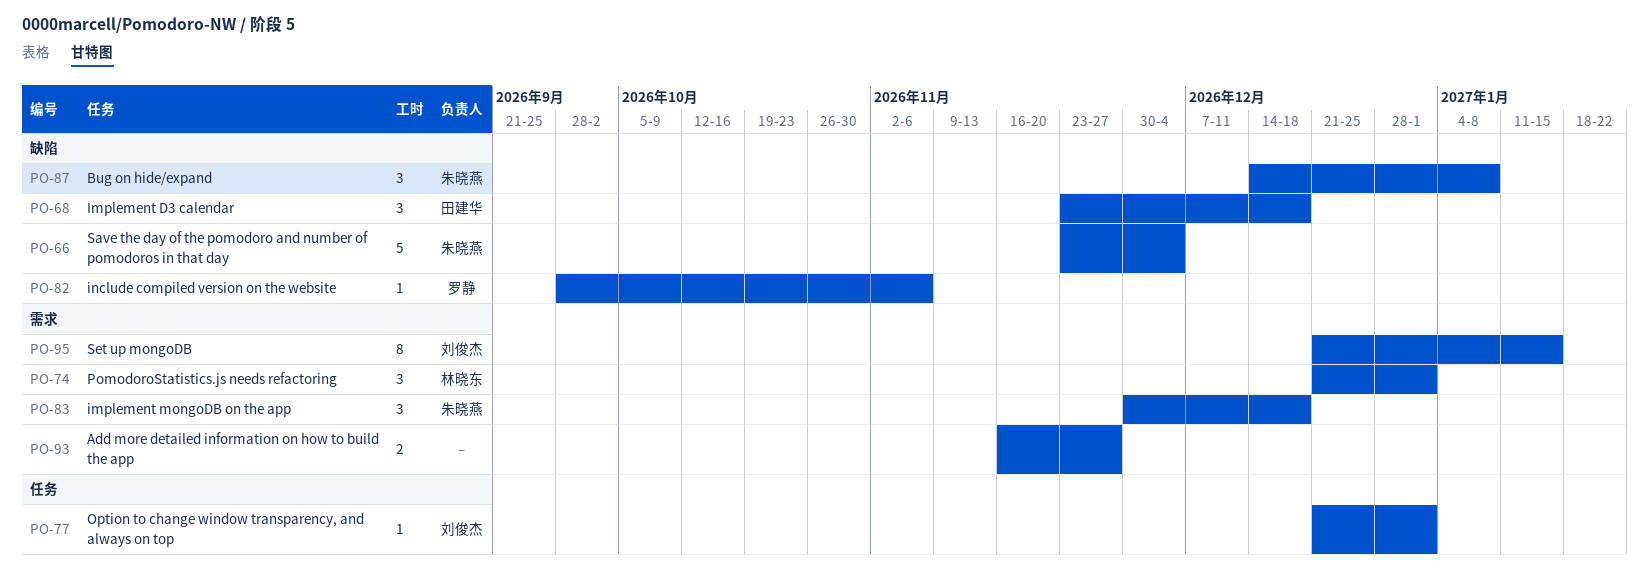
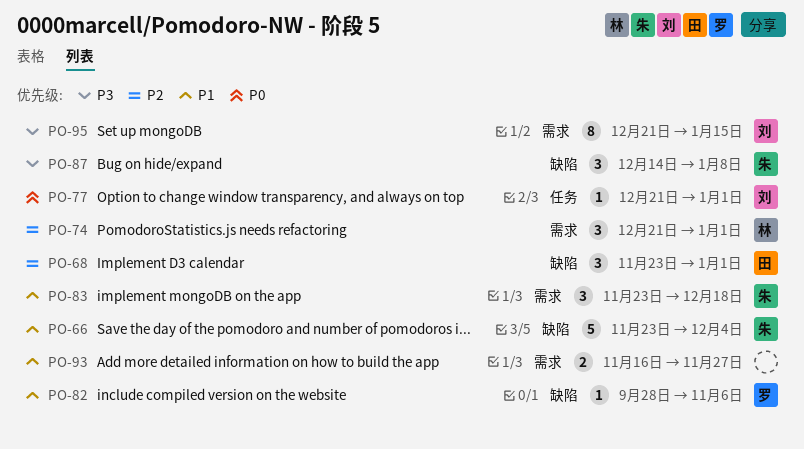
PO-68, due: Dec 18 -> Jan 1
PO-83, start: Nov 30 -> Nov 23

